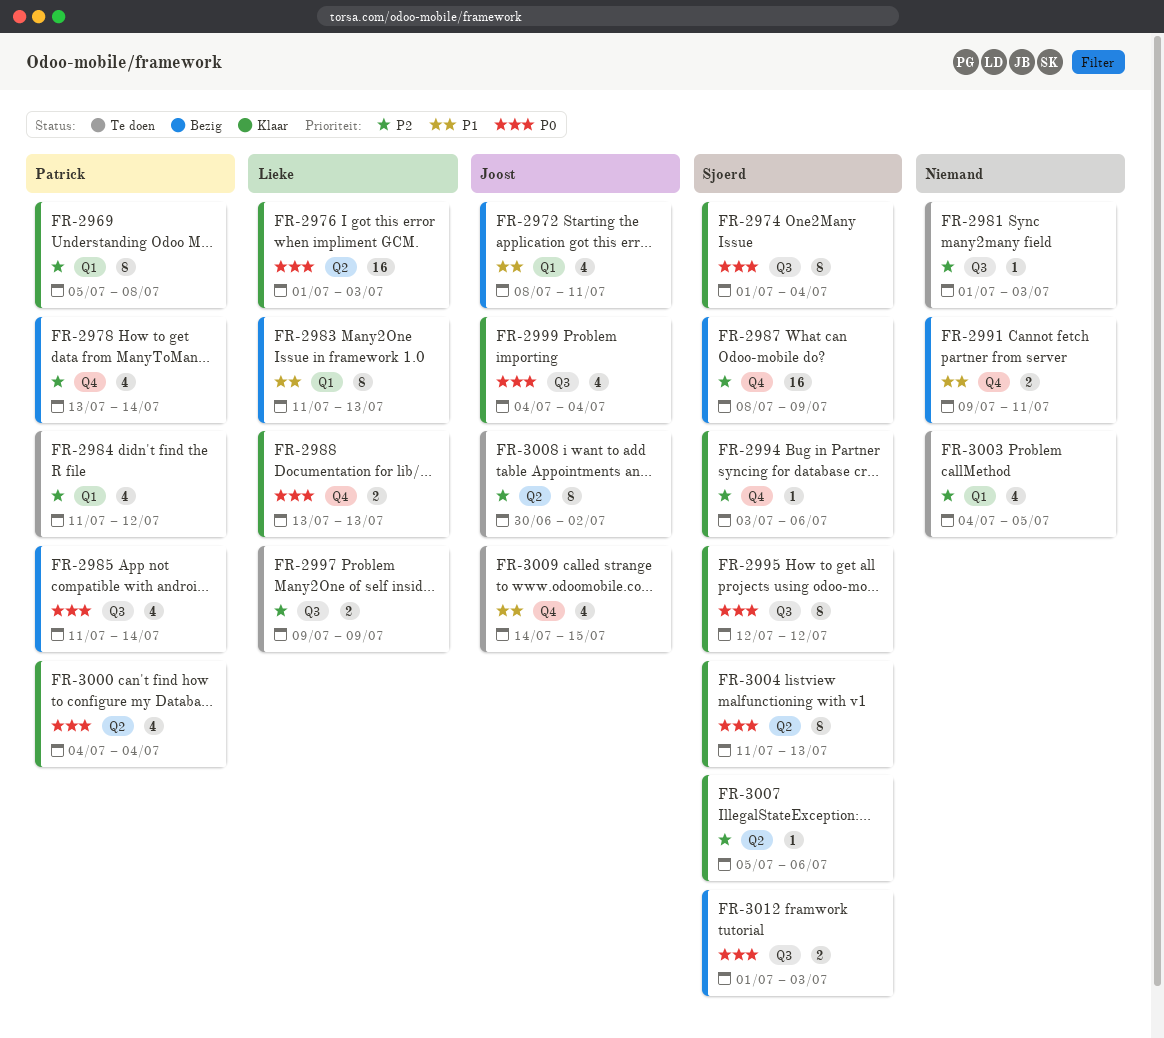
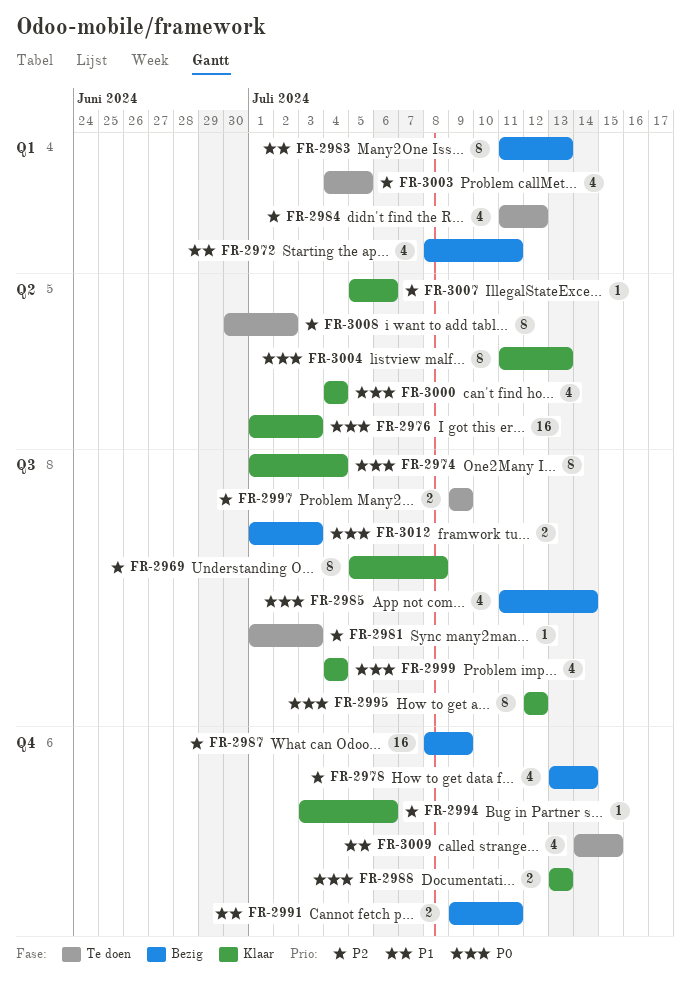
FR-2969, label: Q1 -> Q3

